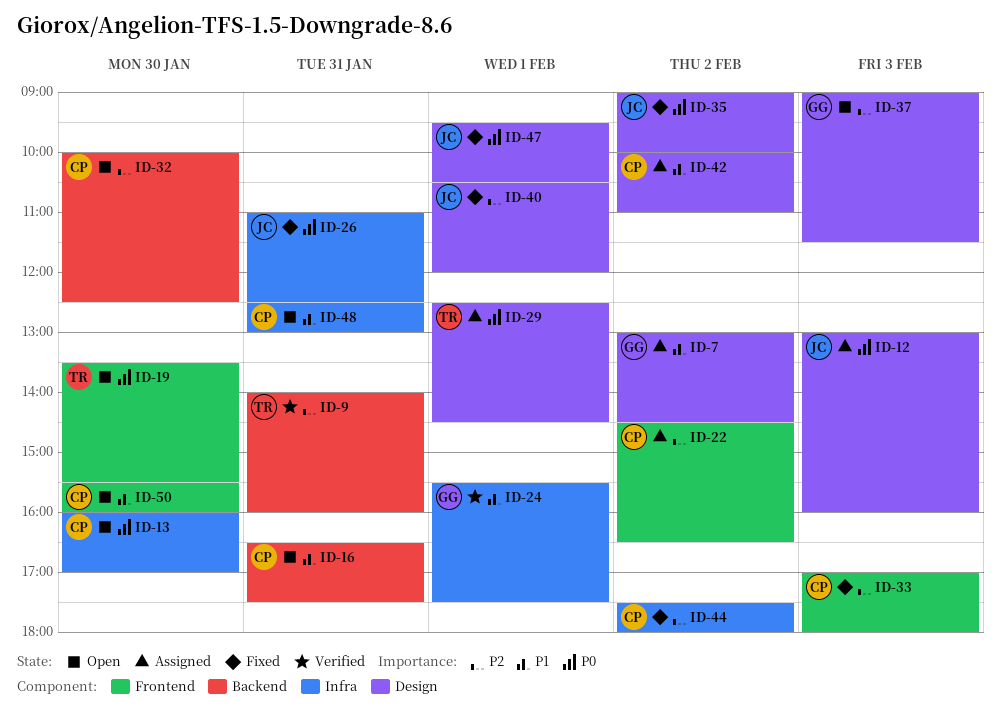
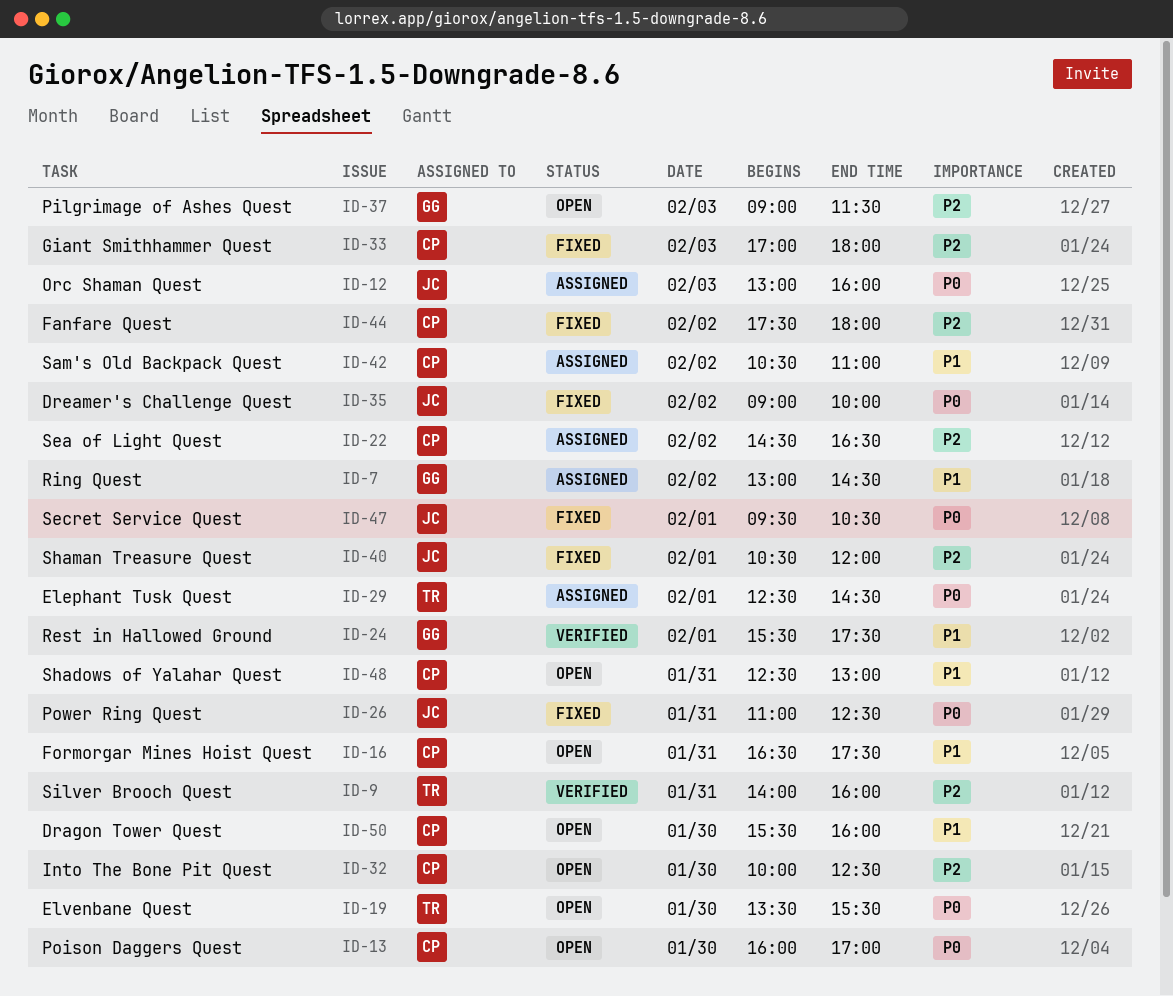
ID-42, begins: 10:00 -> 10:30

